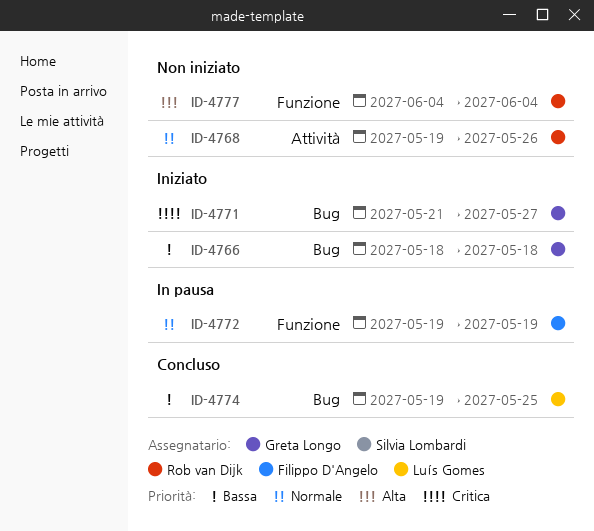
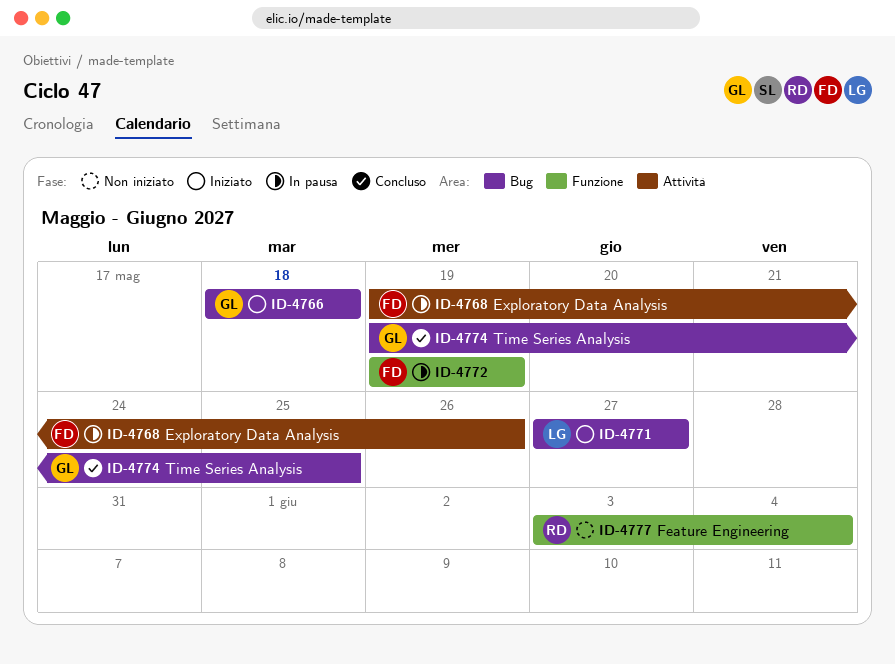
ID-4768, status: Non iniziato -> In pausa
ID-4768, owner: Rob van Dijk -> Filippo D'Angelo
ID-4771, owner: Greta Longo -> Luís Gomes
ID-4771, start: May 21 -> May 27
ID-4774, owner: Luís Gomes -> Greta Longo
ID-4777, start: Jun 4 -> Jun 3

